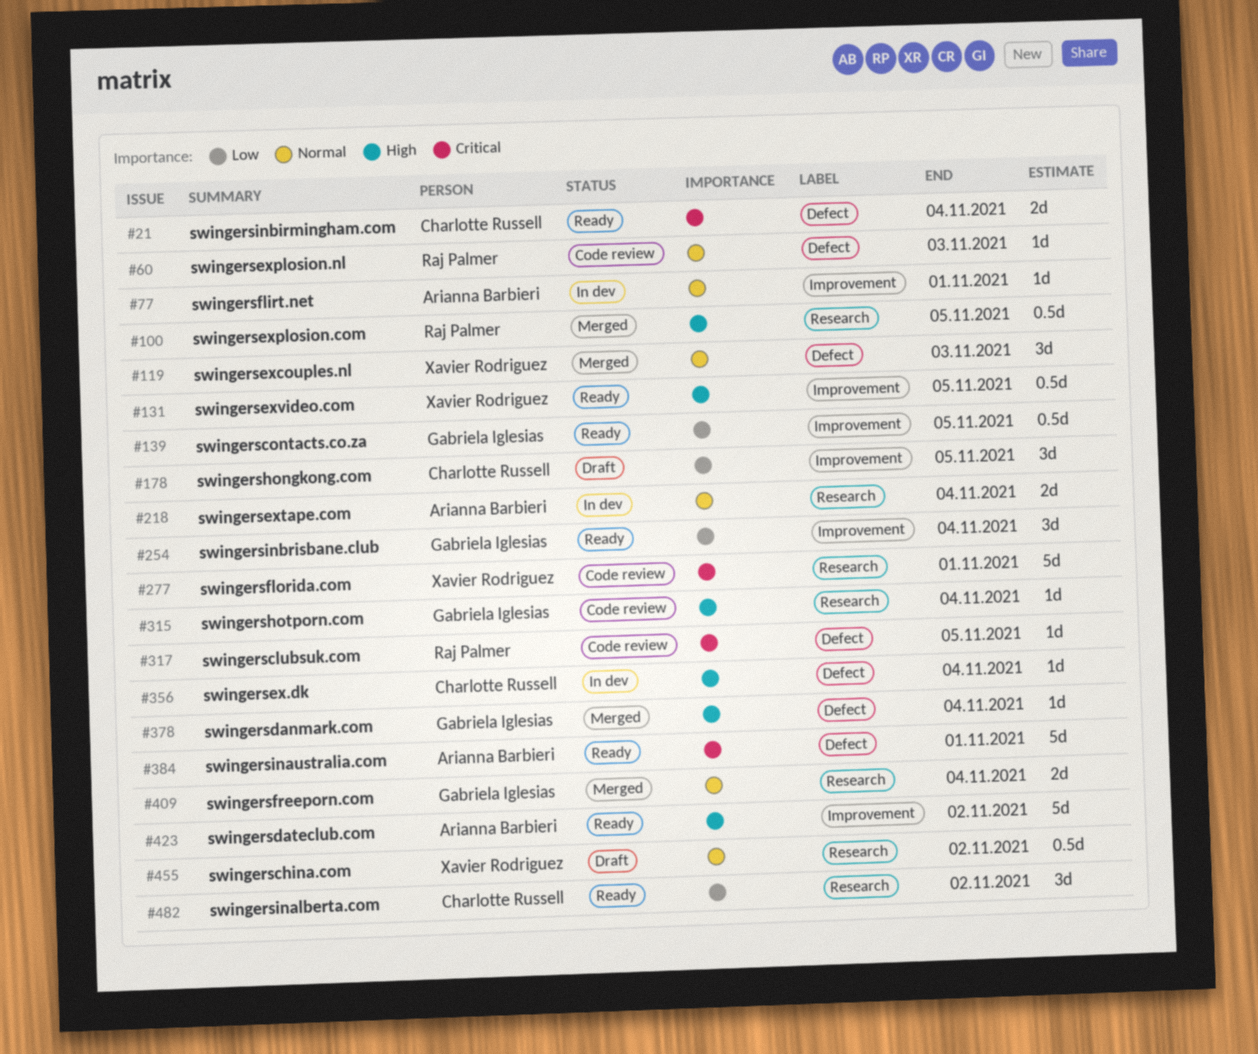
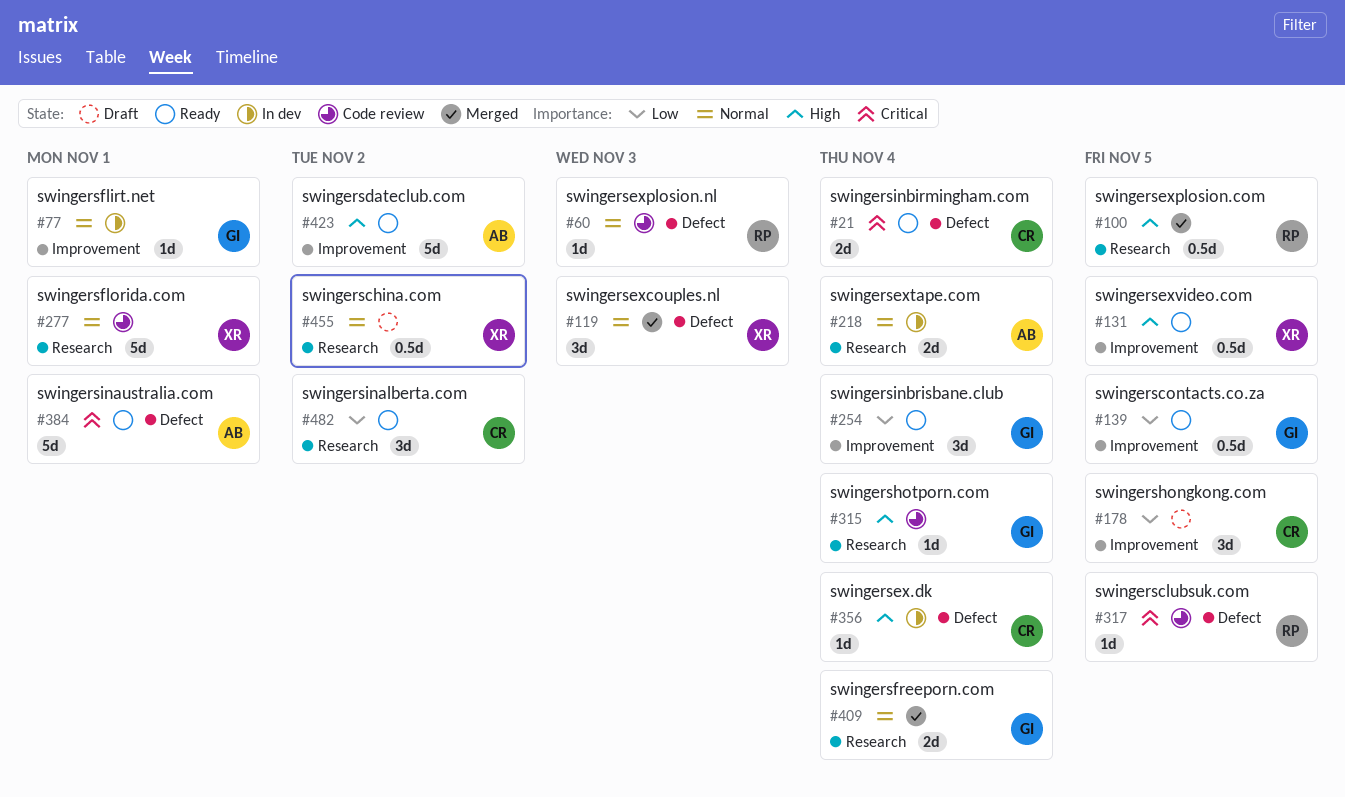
#77, owner: Arianna Barbieri -> Gabriela Iglesias
#277, priority: Critical -> Normal
#378: present -> none

